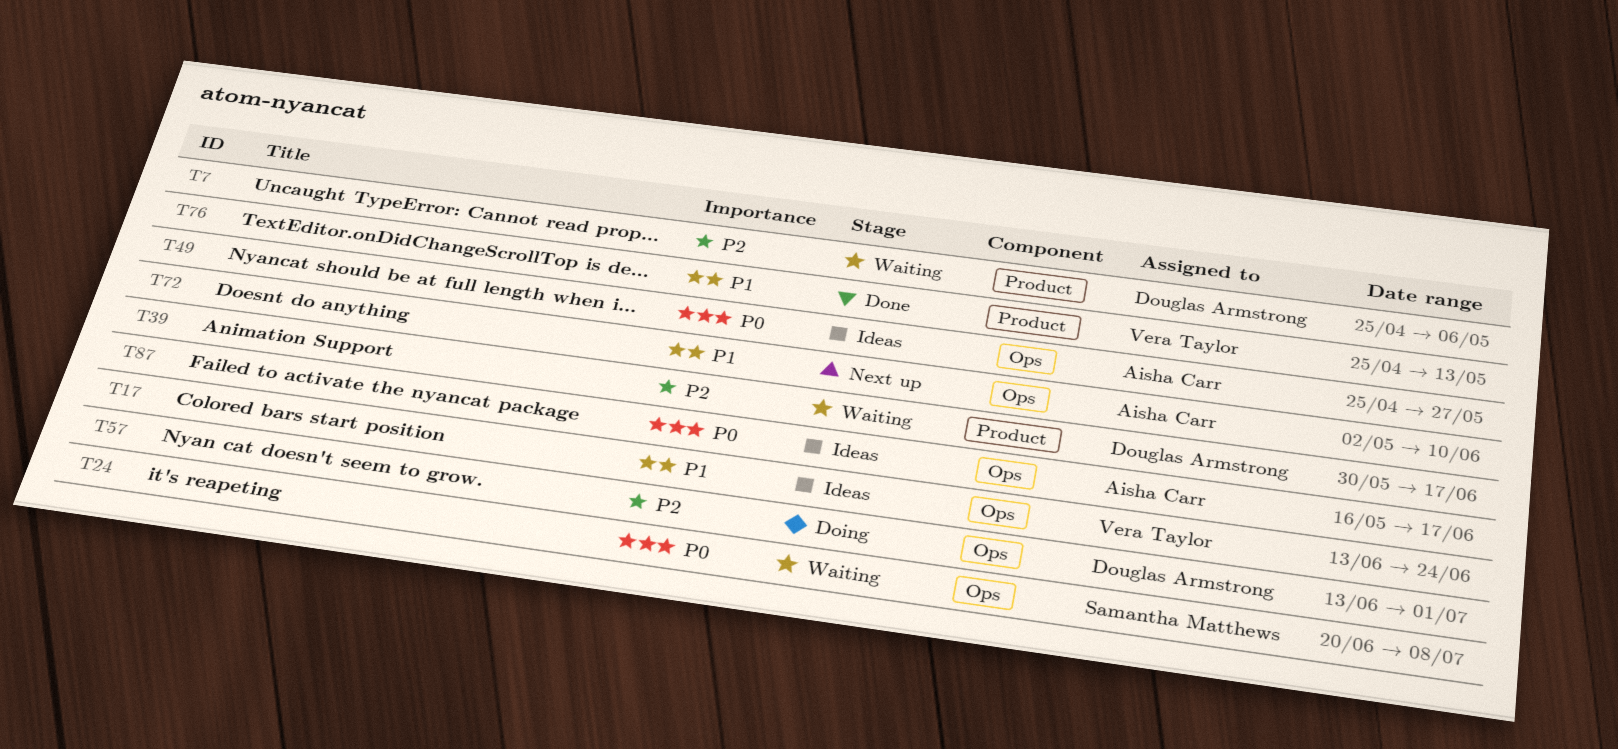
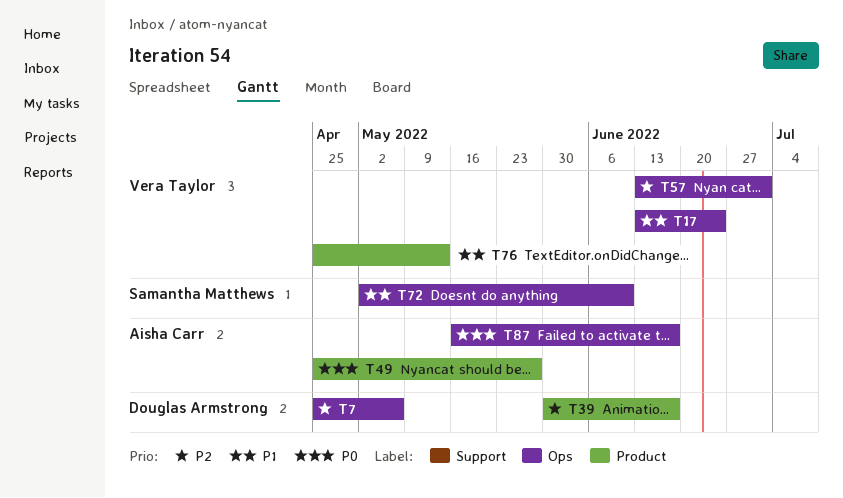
T7, label: Product -> Ops
T24: present -> none
T49, label: Ops -> Product
T57, owner: Douglas Armstrong -> Vera Taylor
T72, owner: Aisha Carr -> Samantha Matthews

